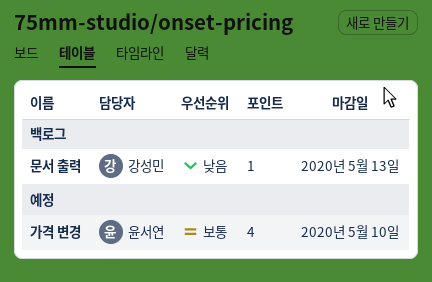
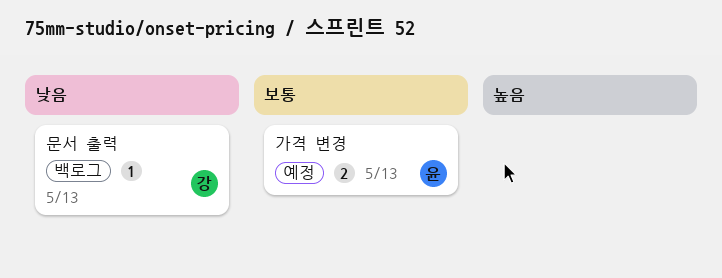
가격 변경, estimate: 4 -> 2
가격 변경, due: May 10 -> May 13

